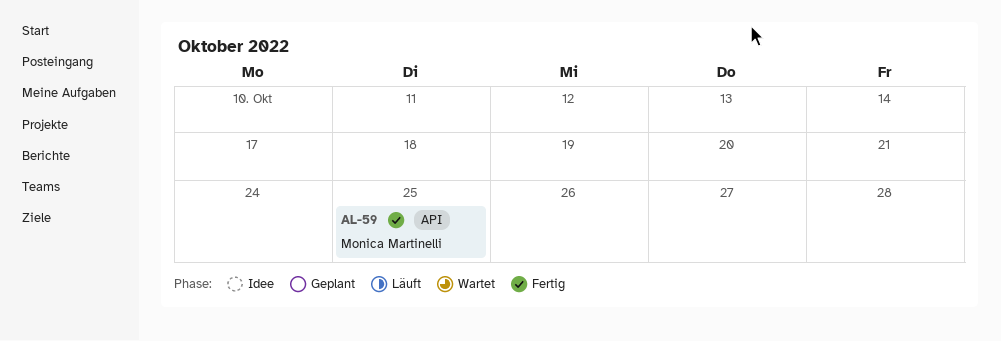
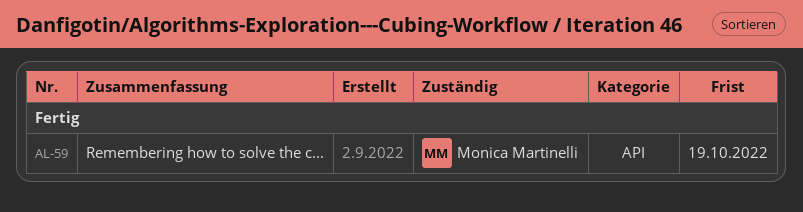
AL-59, due: Oct 25 -> Oct 19

